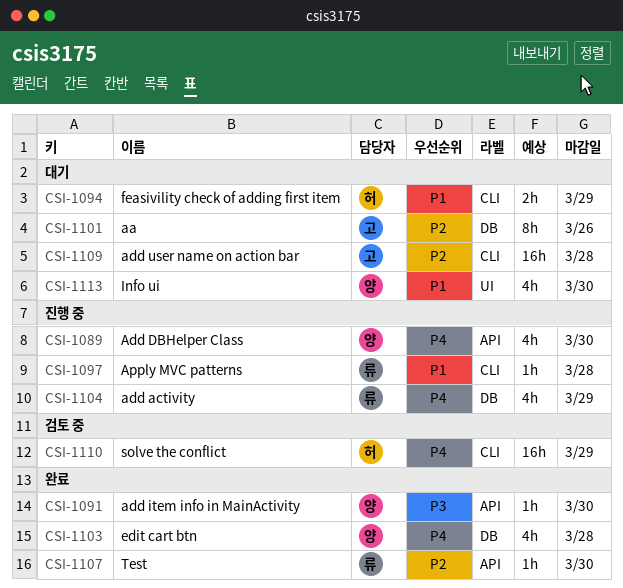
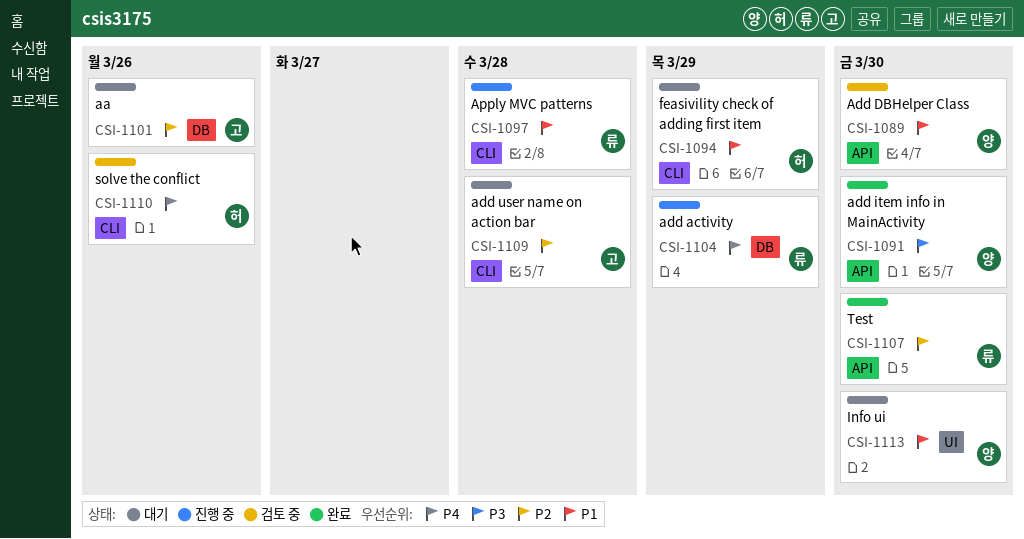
CSI-1089, status: 진행 중 -> 검토 중
CSI-1089, priority: P4 -> P1
CSI-1103: present -> none
CSI-1110, due: Mar 29 -> Mar 26

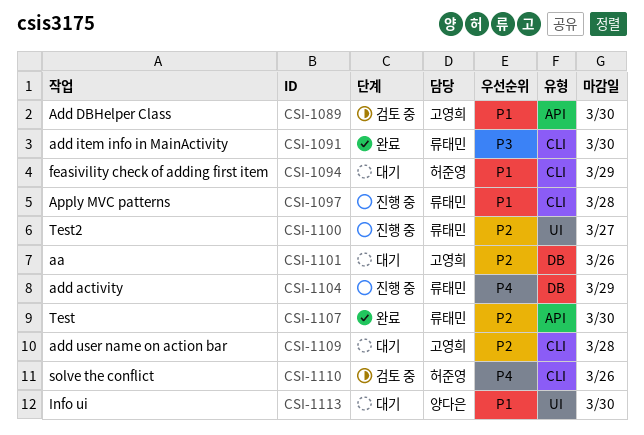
CSI-1089, owner: 양다은 -> 고영희
CSI-1091, owner: 양다은 -> 류태민
CSI-1091, label: API -> CLI
CSI-1100: none -> present

